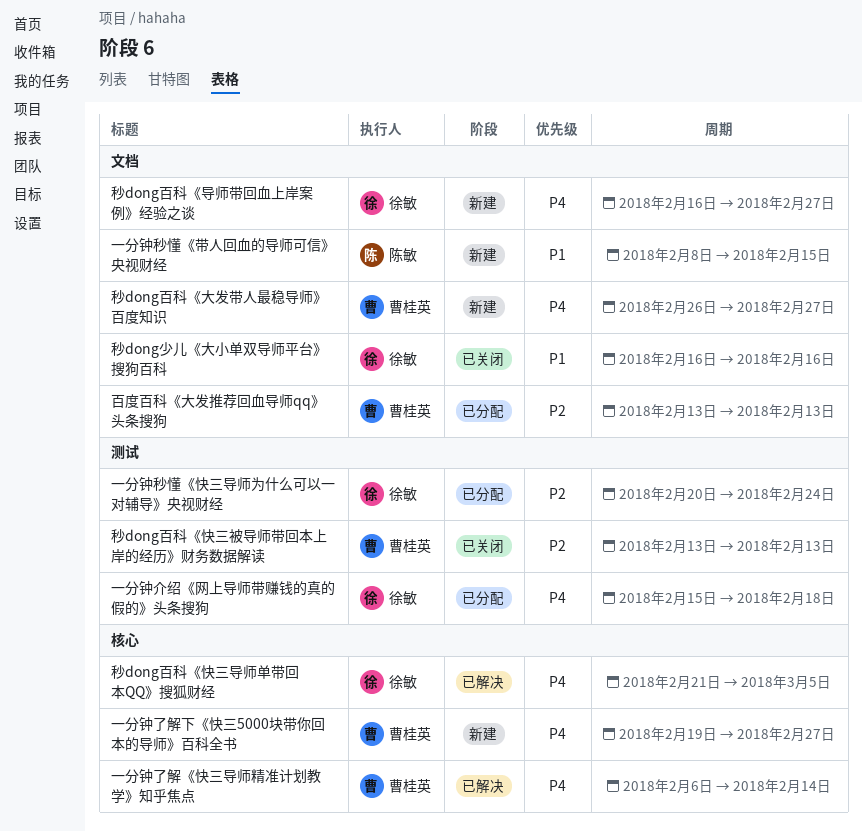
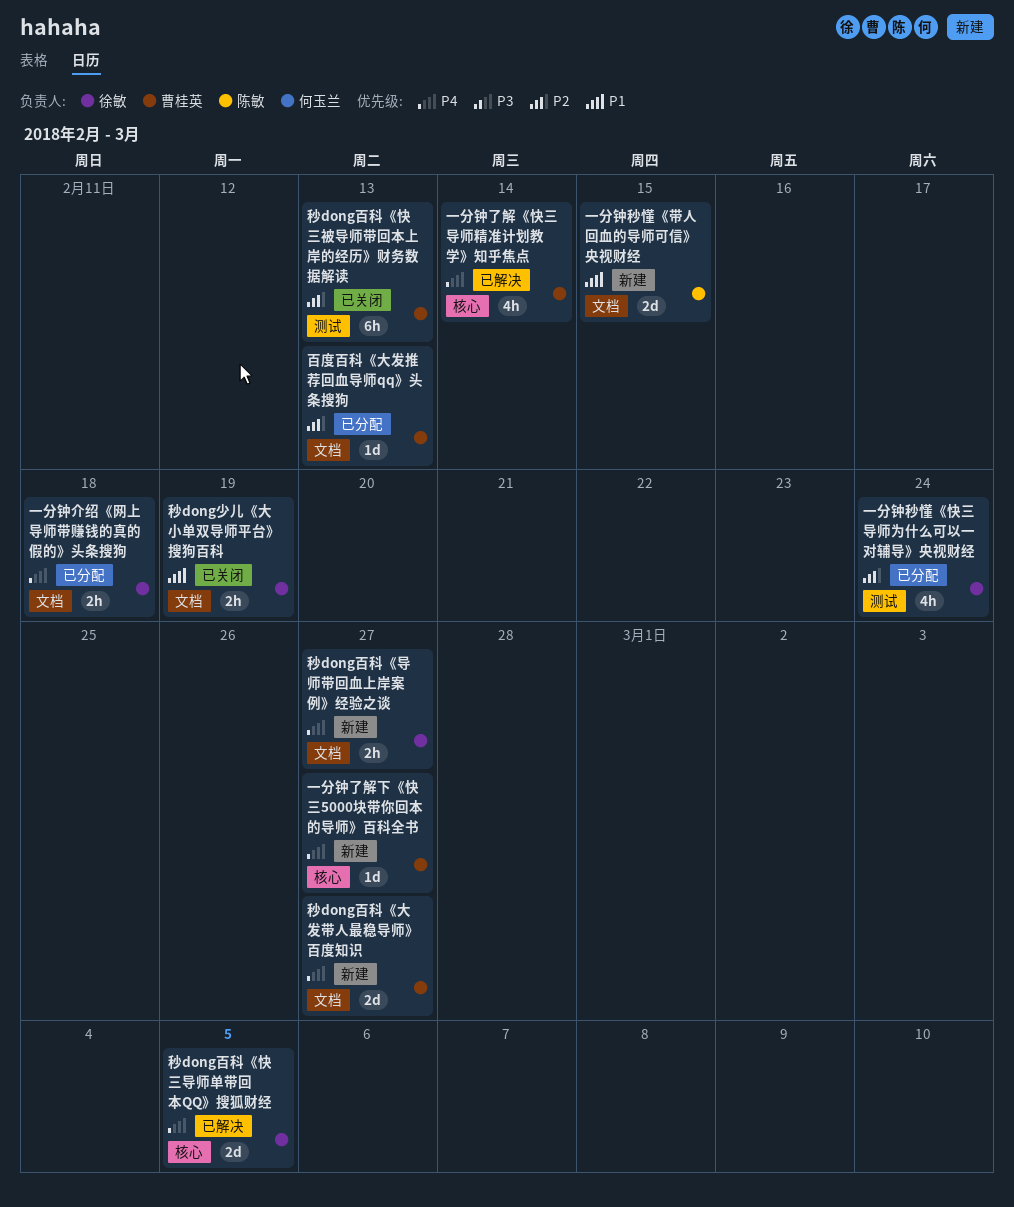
一分钟介绍《网上导师带赚钱的真的假的》头条搜狗, label: 测试 -> 文档
秒dong少儿《大小单双导师平台》搜狗百科, due: Feb 16 -> Feb 19

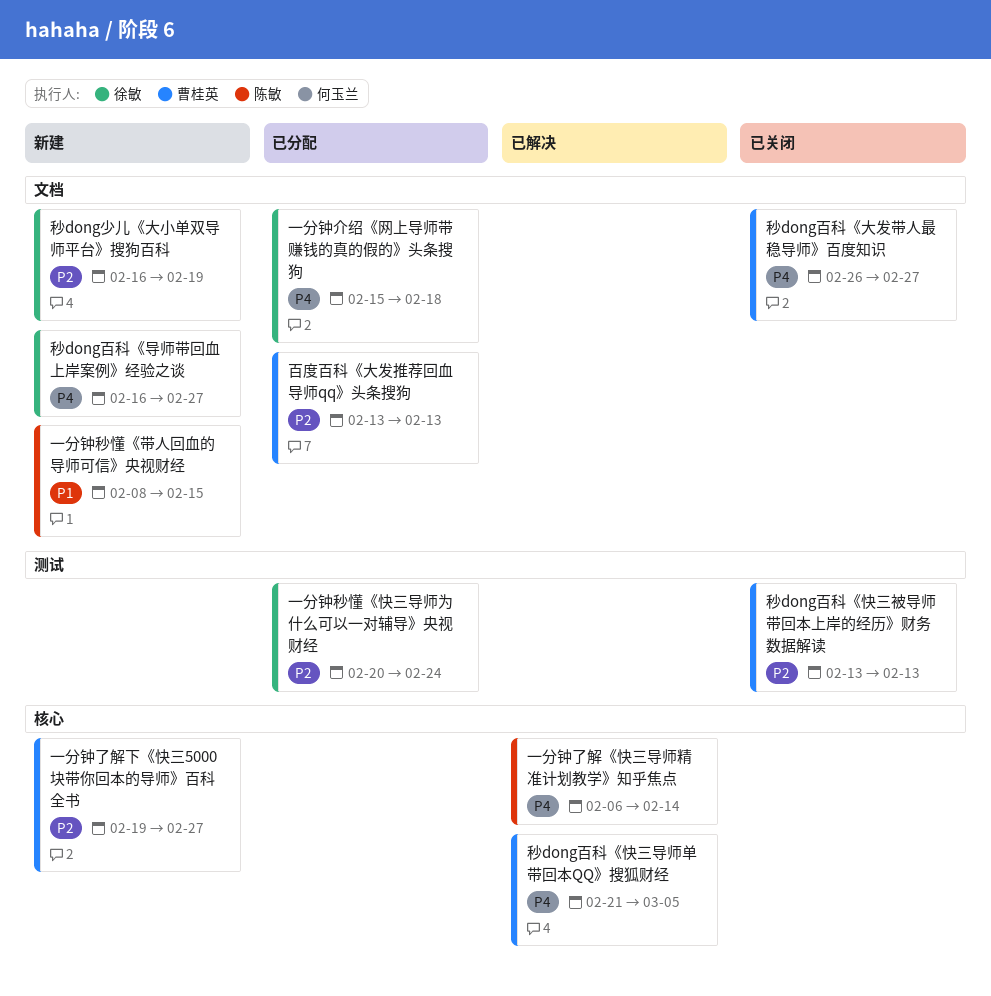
一分钟了解《快三导师精准计划教学》知乎焦点, owner: 曹桂英 -> 陈敏
一分钟了解下《快三5000块带你回本的导师》百科全书, priority: P4 -> P2
秒dong少儿《大小单双导师平台》搜狗百科, status: 已关闭 -> 新建
秒dong少儿《大小单双导师平台》搜狗百科, priority: P1 -> P2
秒dong百科《大发带人最稳导师》百度知识, status: 新建 -> 已关闭
秒dong百科《快三导师单带回本QQ》搜狐财经, owner: 徐敏 -> 曹桂英

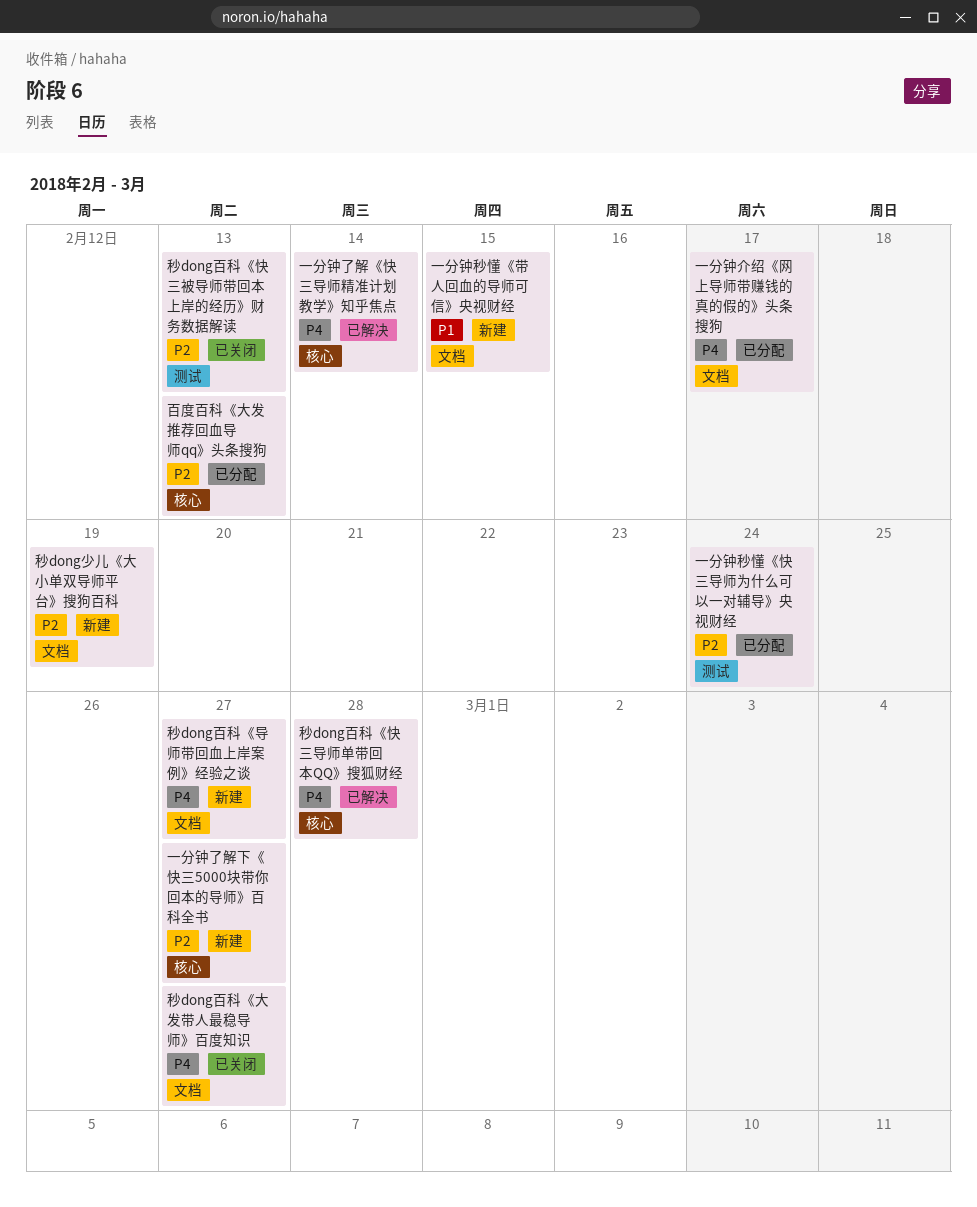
一分钟介绍《网上导师带赚钱的真的假的》头条搜狗, due: Feb 18 -> Feb 17
百度百科《大发推荐回血导师qq》头条搜狗, label: 文档 -> 核心
秒dong百科《快三导师单带回本QQ》搜狐财经, due: Mar 5 -> Feb 28

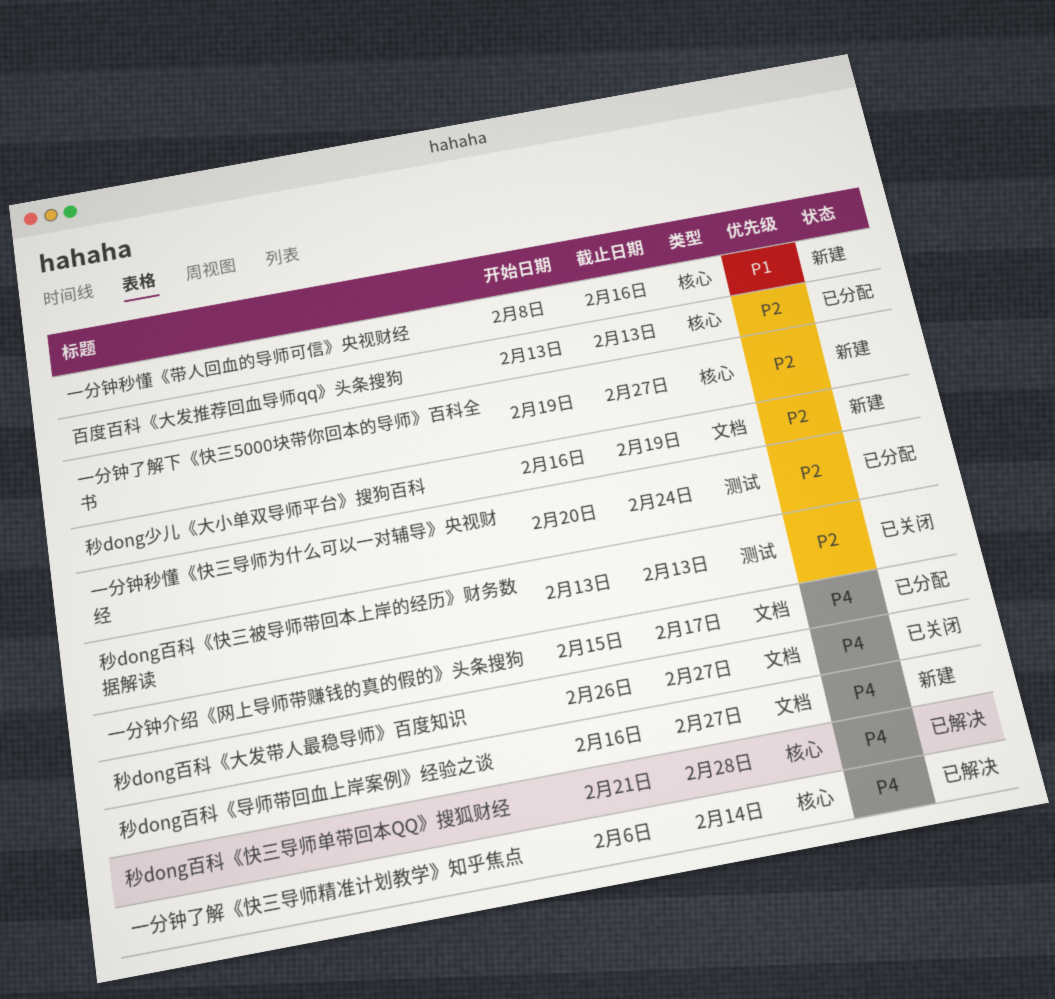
一分钟秒懂《带人回血的导师可信》央视财经, label: 文档 -> 核心
一分钟秒懂《带人回血的导师可信》央视财经, due: Feb 15 -> Feb 16

